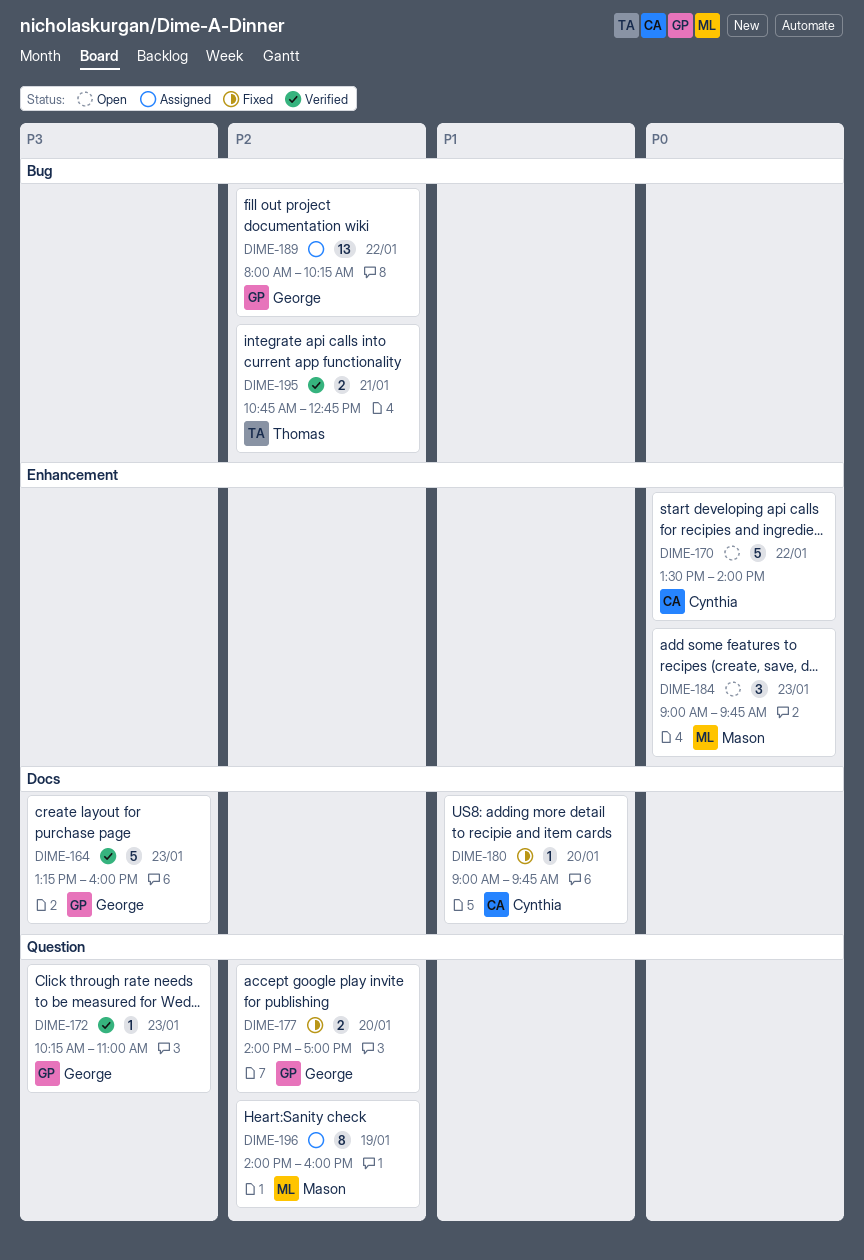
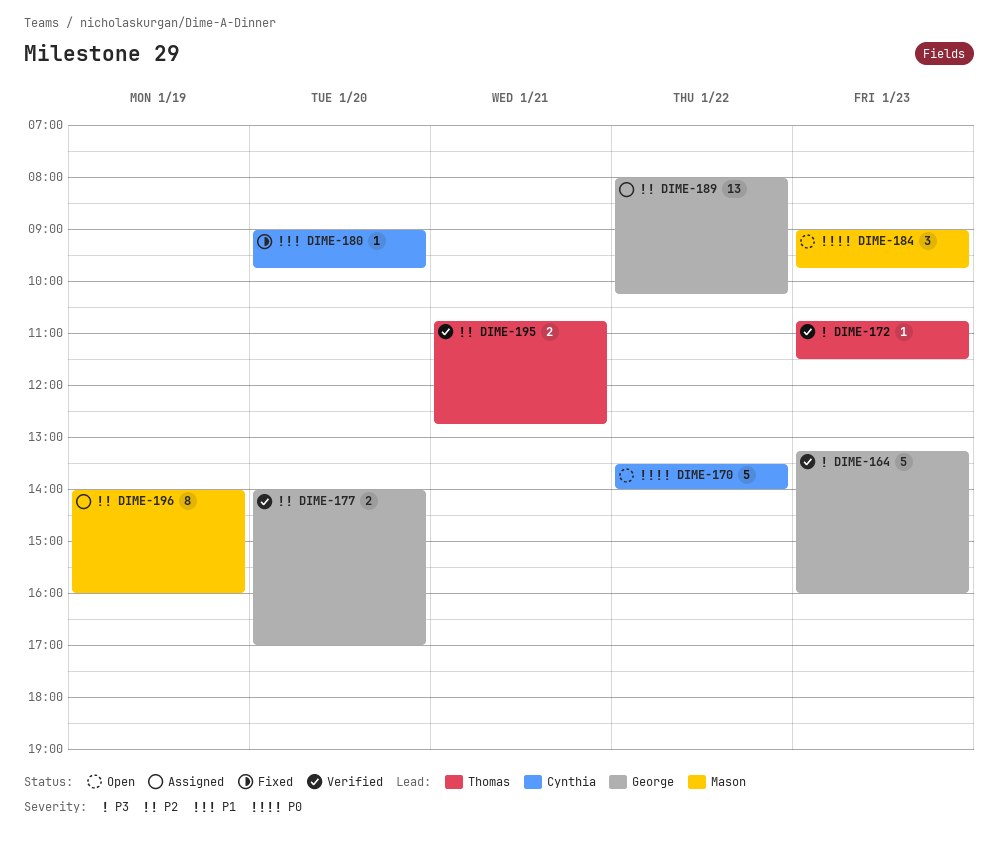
DIME-172, owner: George -> Thomas
DIME-172, begins: 10:15 -> 10:45
DIME-172, ends: 11:00 -> 11:30
DIME-177, status: Fixed -> Verified

